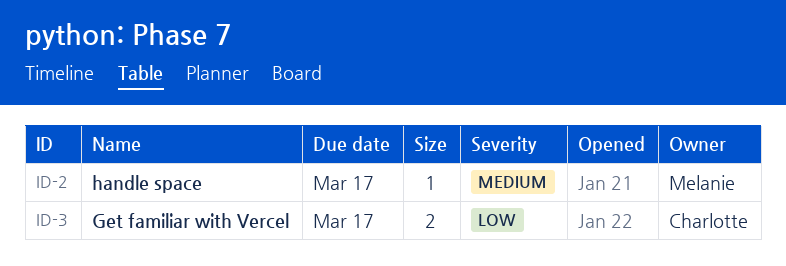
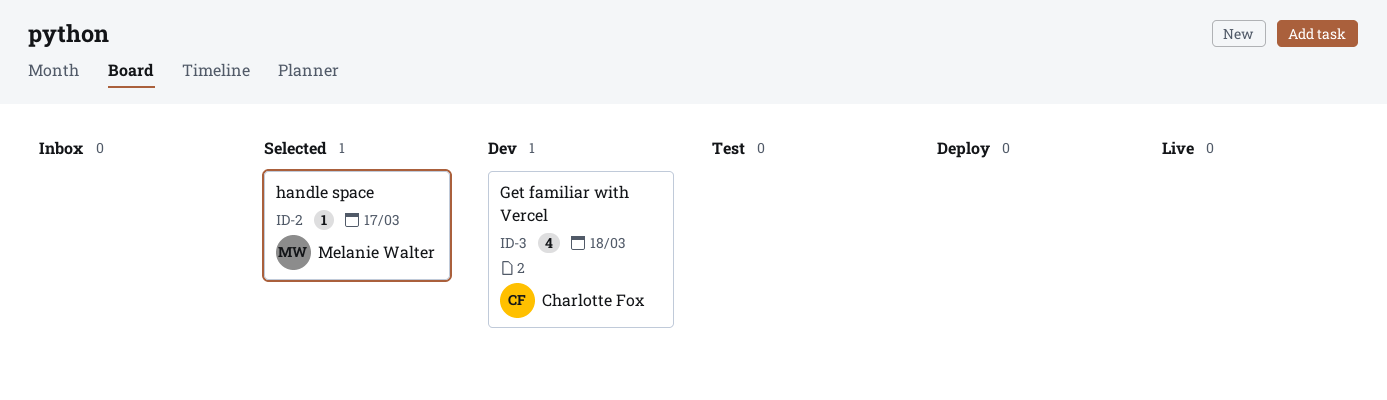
ID-3, estimate: 2 -> 4
ID-3, due: Mar 17 -> Mar 18

